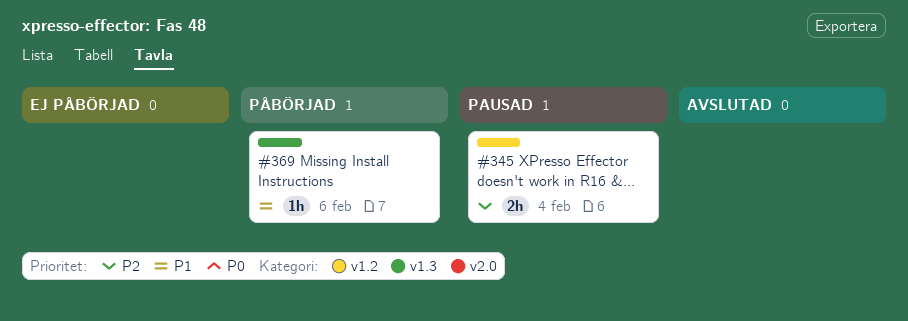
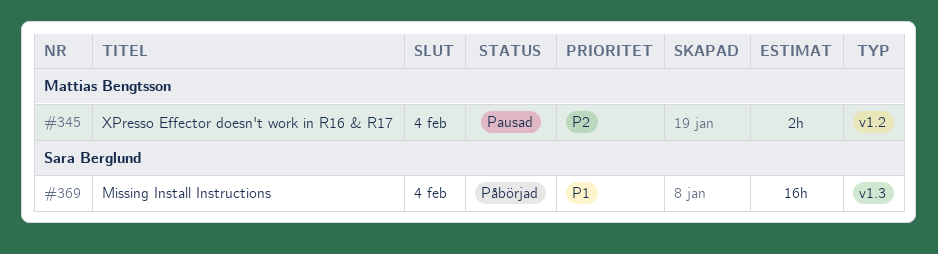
#369, estimate: 1h -> 16h
#369, due: Feb 6 -> Feb 4

